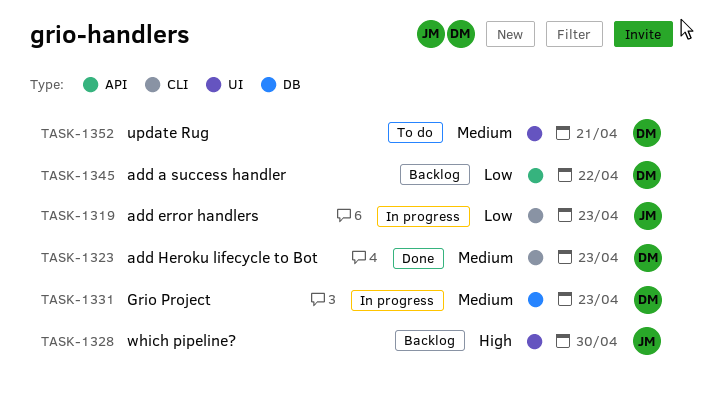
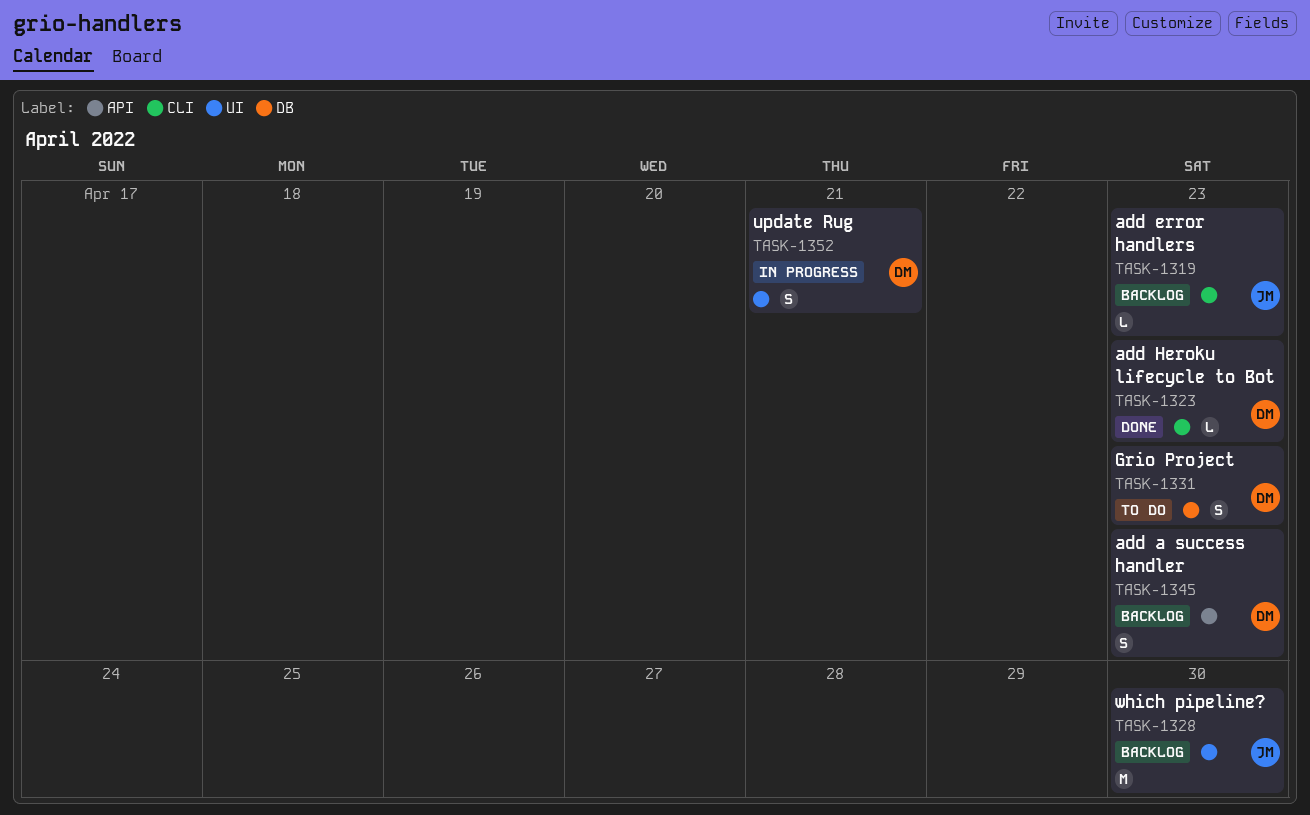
TASK-1319, status: In progress -> Backlog
TASK-1331, status: In progress -> To do
TASK-1345, due: Apr 22 -> Apr 23
TASK-1352, status: To do -> In progress

